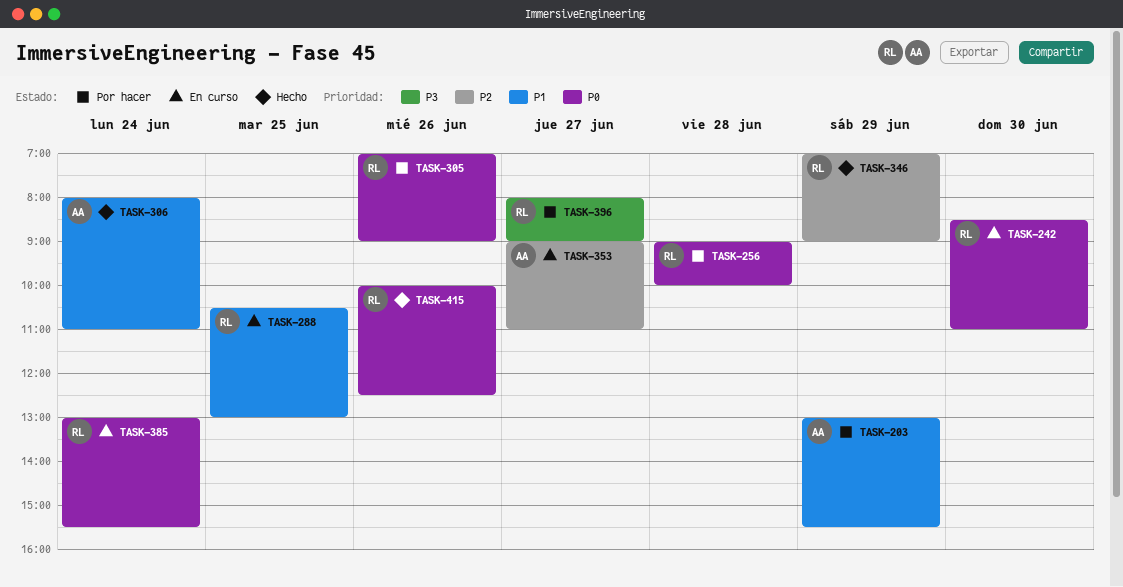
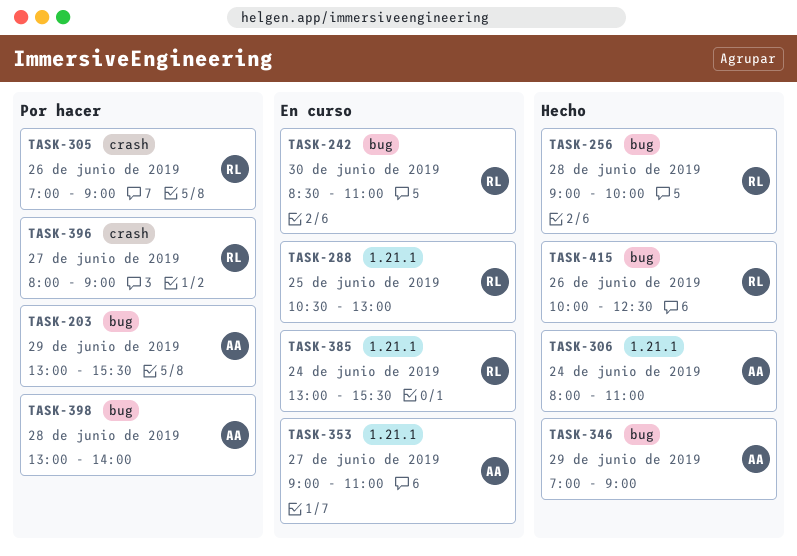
TASK-256, status: Por hacer -> Hecho
TASK-346, owner: RL -> AA
TASK-398: none -> present

